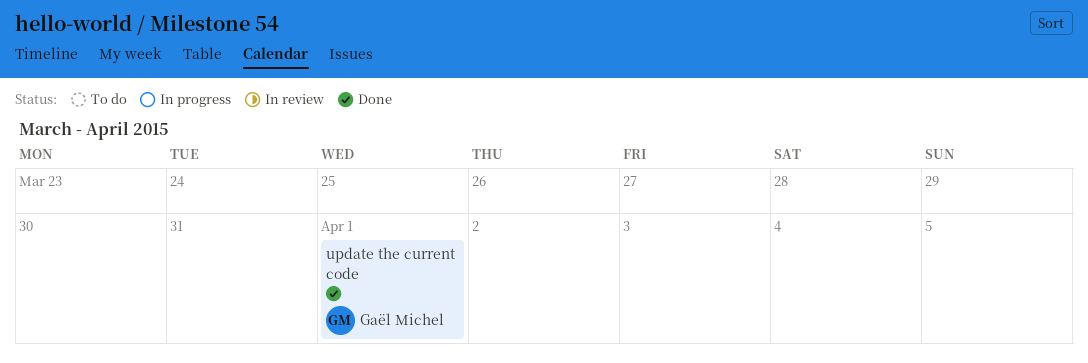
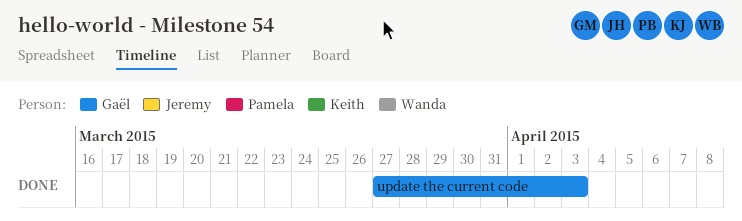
update the current code, due: Apr 1 -> Apr 3

